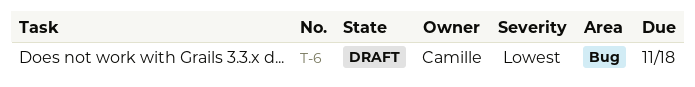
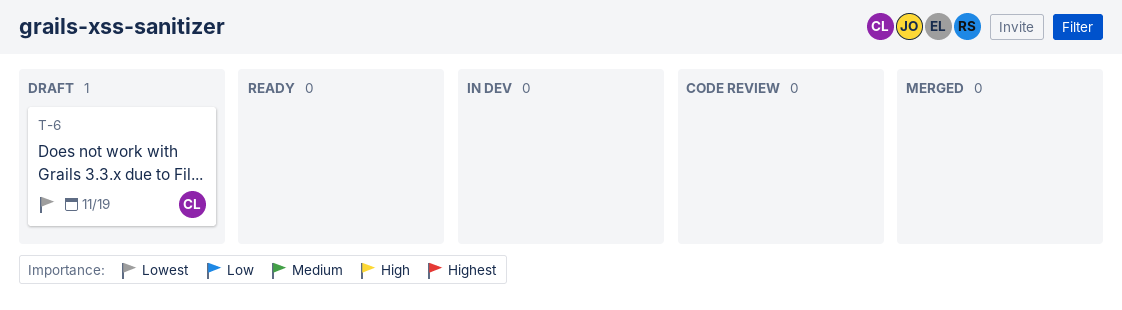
T-6, due: Nov 18 -> Nov 19

